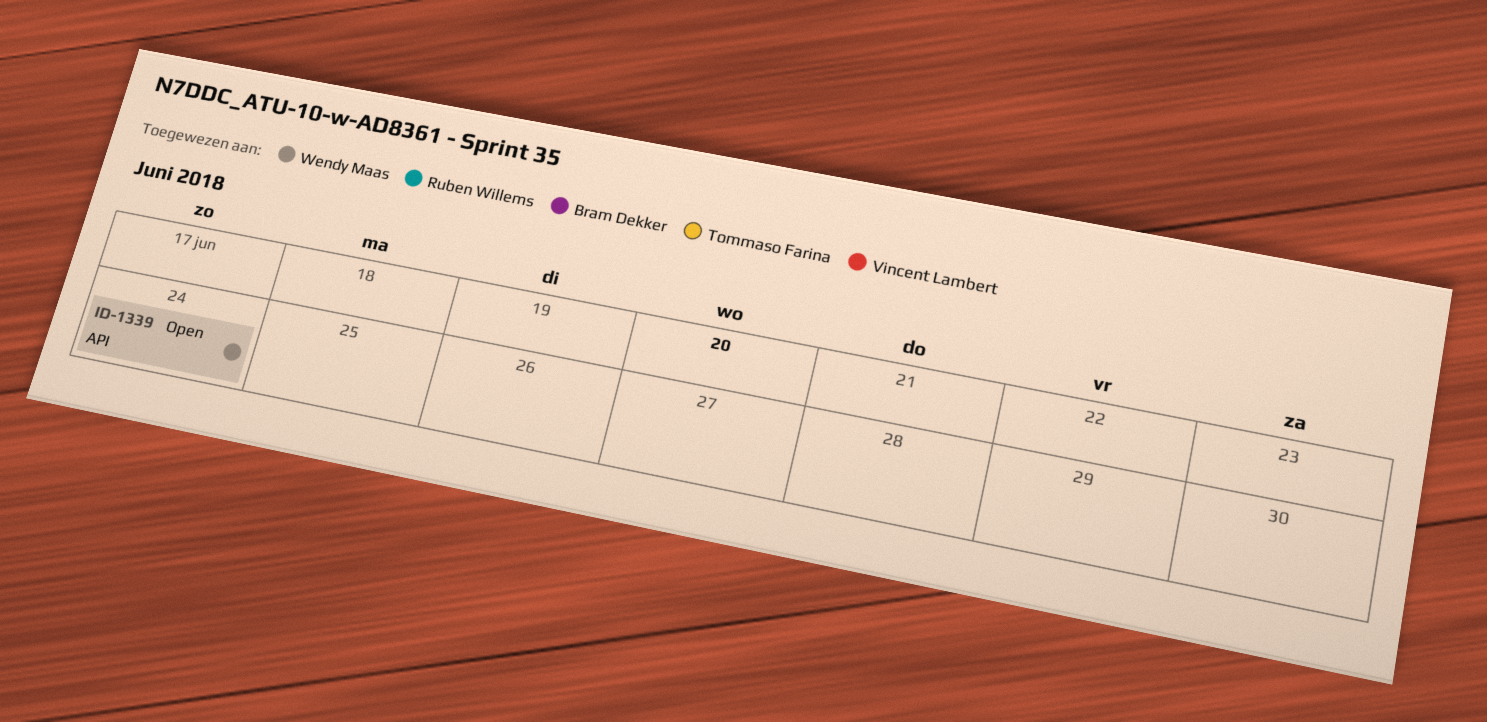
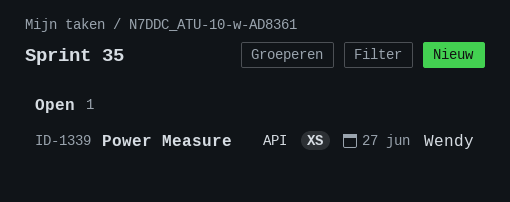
ID-1339, due: Jun 24 -> Jun 27

